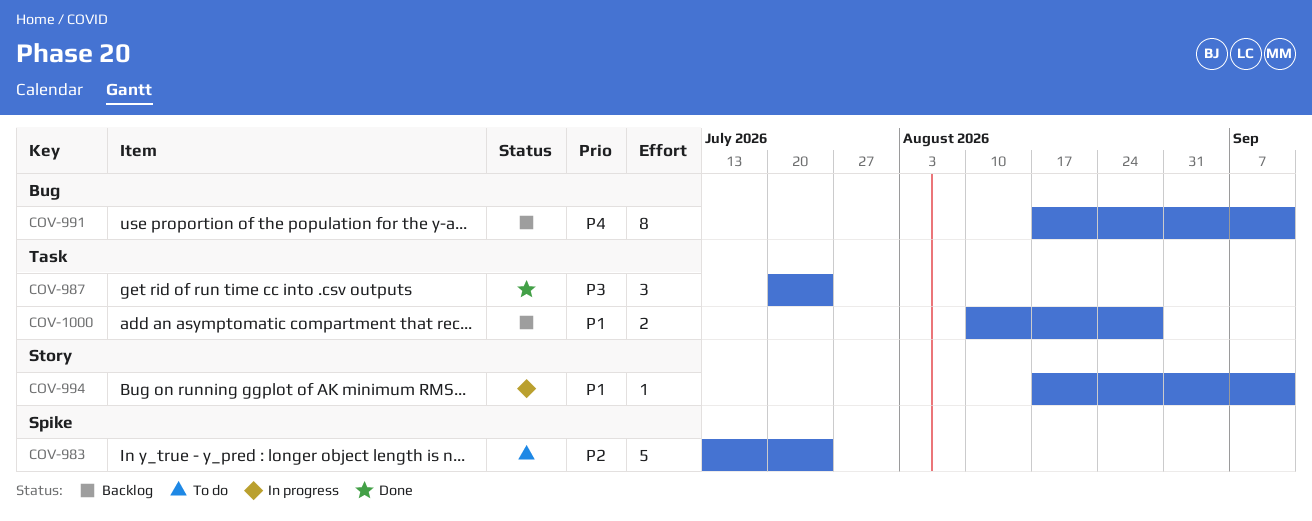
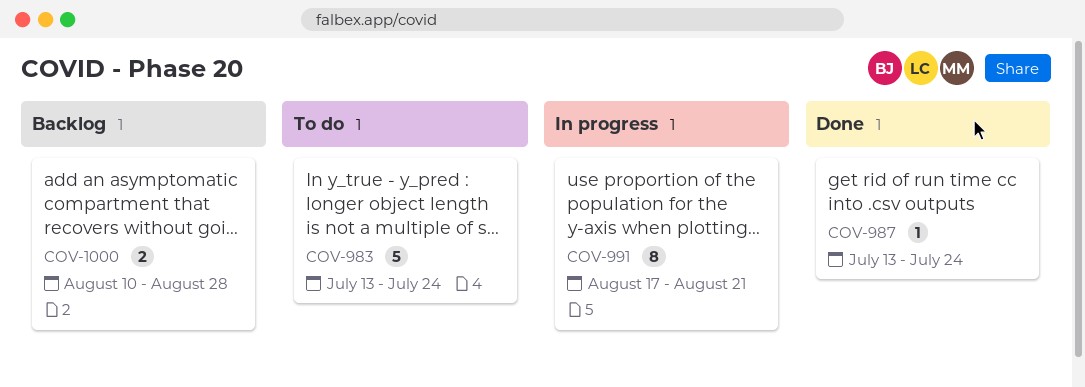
COV-987, estimate: 3 -> 1
COV-987, start: Jul 20 -> Jul 13
COV-991, status: Backlog -> In progress
COV-991, due: Sep 11 -> Aug 21
COV-994: present -> none

